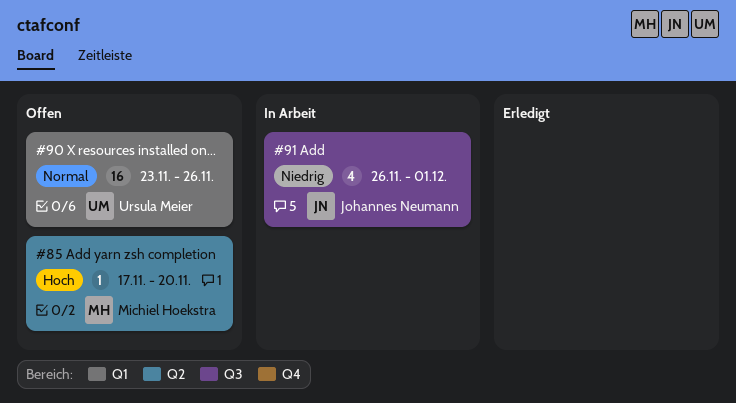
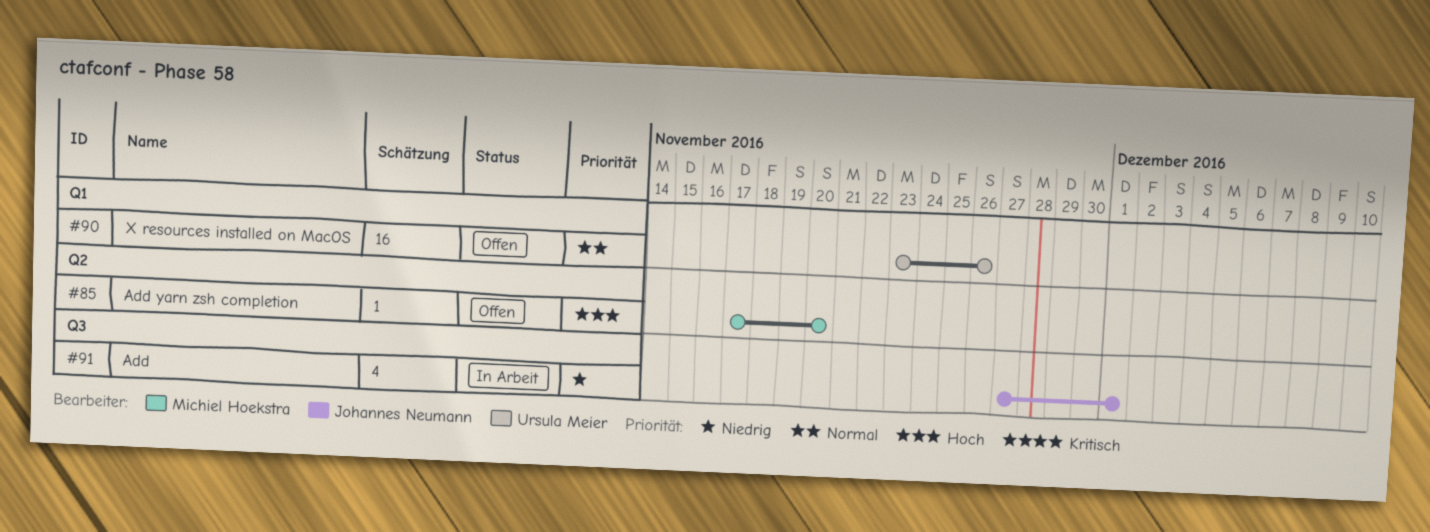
#91, start: Nov 26 -> Nov 27

